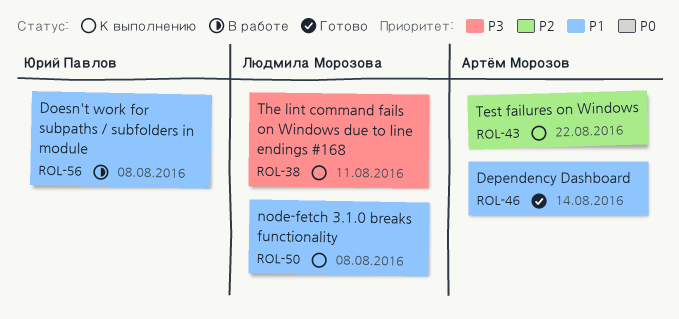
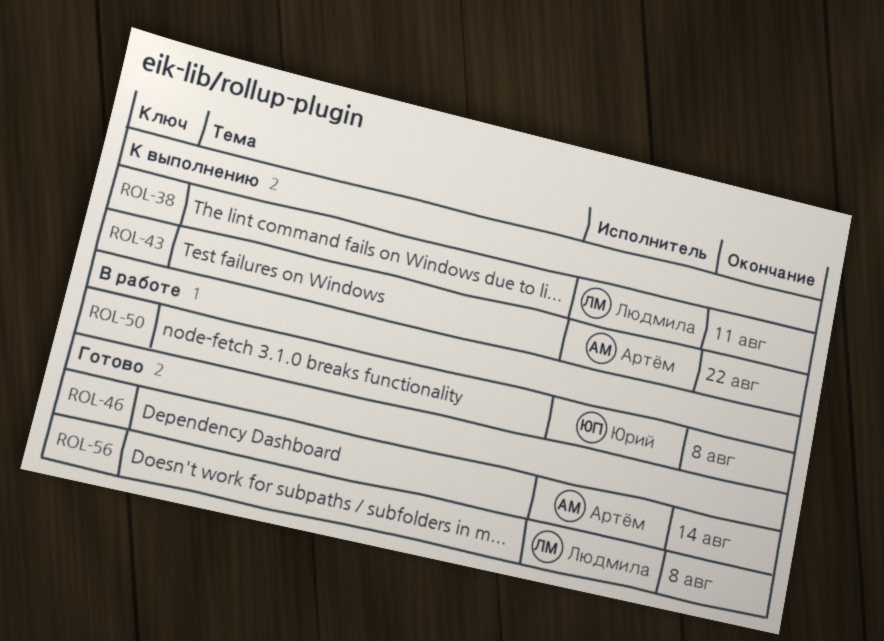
ROL-50, status: К выполнению -> В работе
ROL-50, owner: Людмила Морозова -> Юрий Павлов
ROL-56, status: В работе -> Готово
ROL-56, owner: Юрий Павлов -> Людмила Морозова

